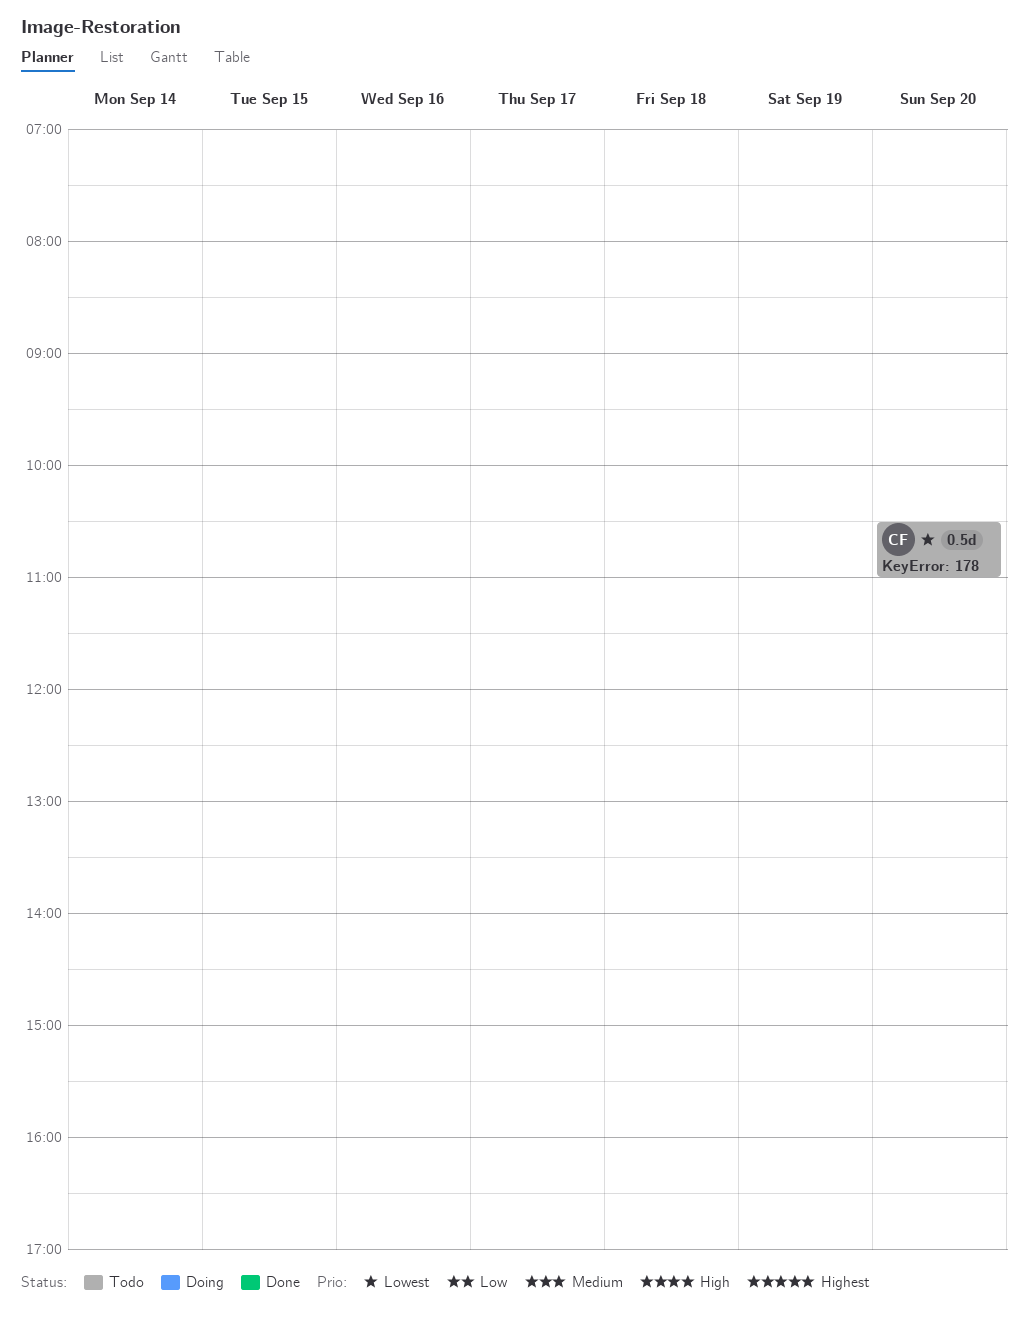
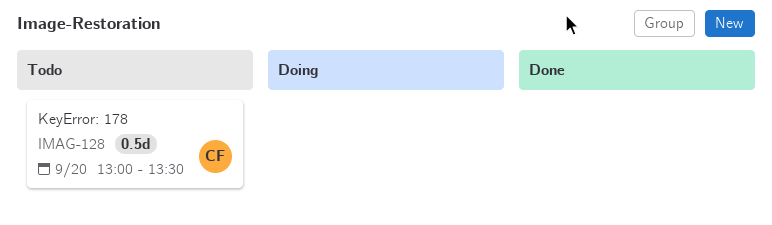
KeyError: 178, begins: 10:30 -> 13:00
KeyError: 178, ends: 11:00 -> 13:30

